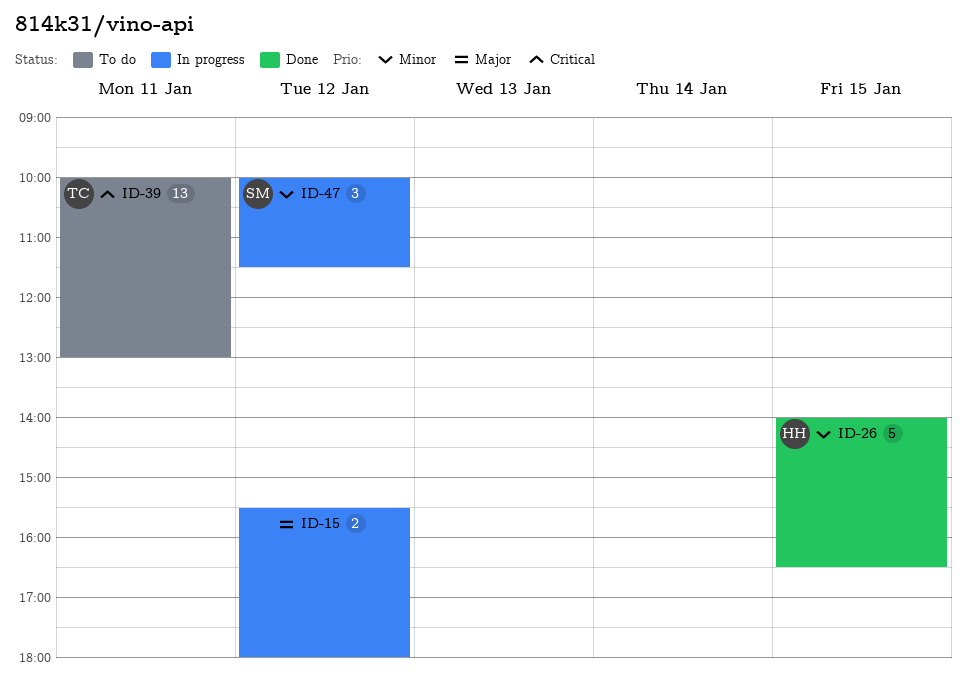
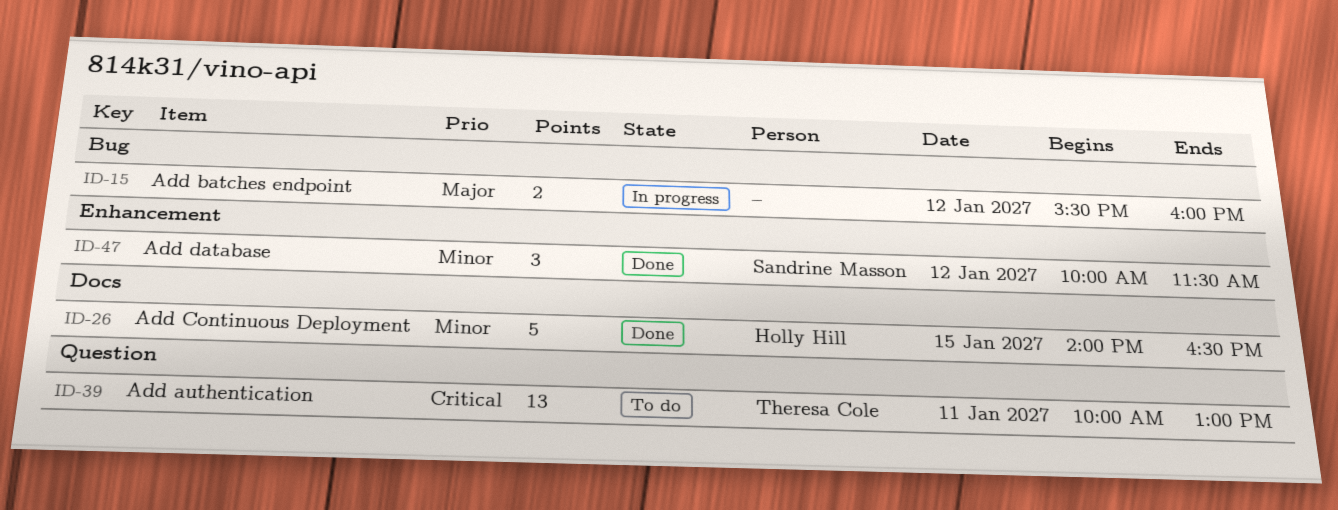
ID-15, ends: 18:00 -> 16:00
ID-47, status: In progress -> Done

